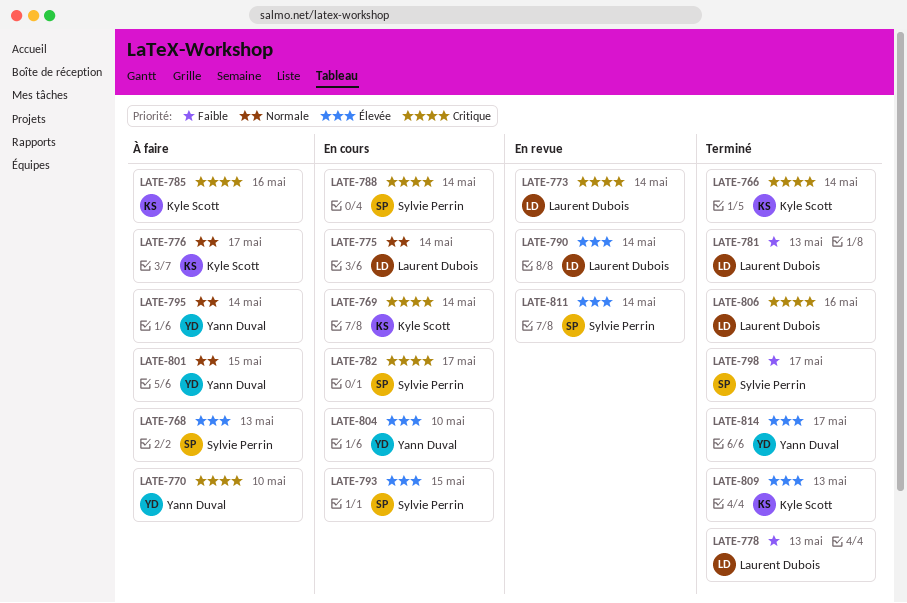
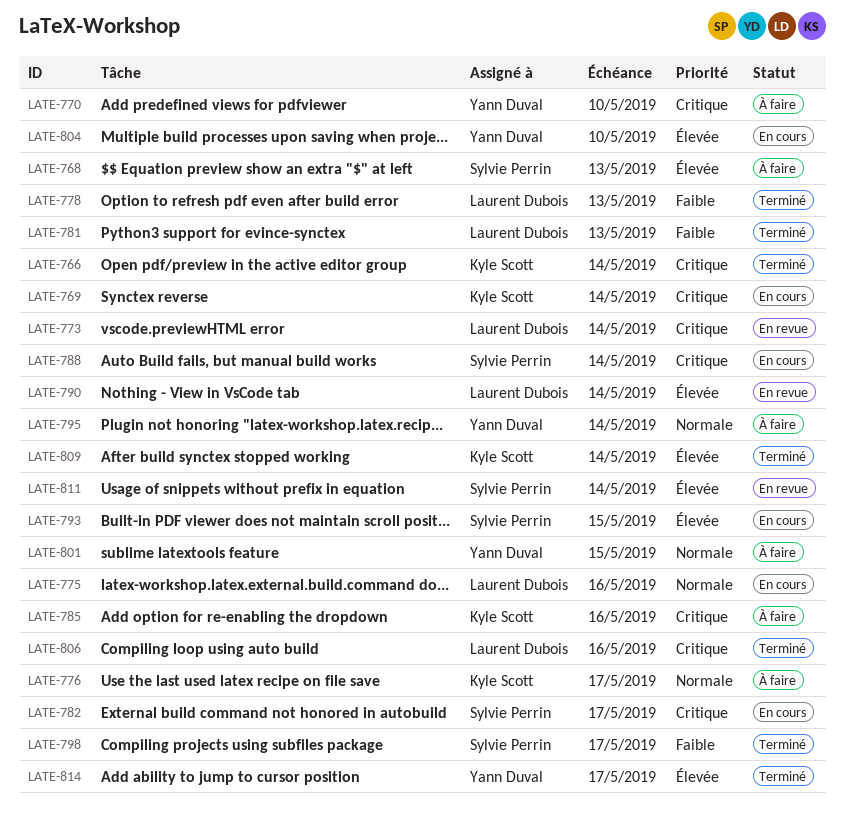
LATE-775, due: May 14 -> May 16
LATE-809, due: May 13 -> May 14

